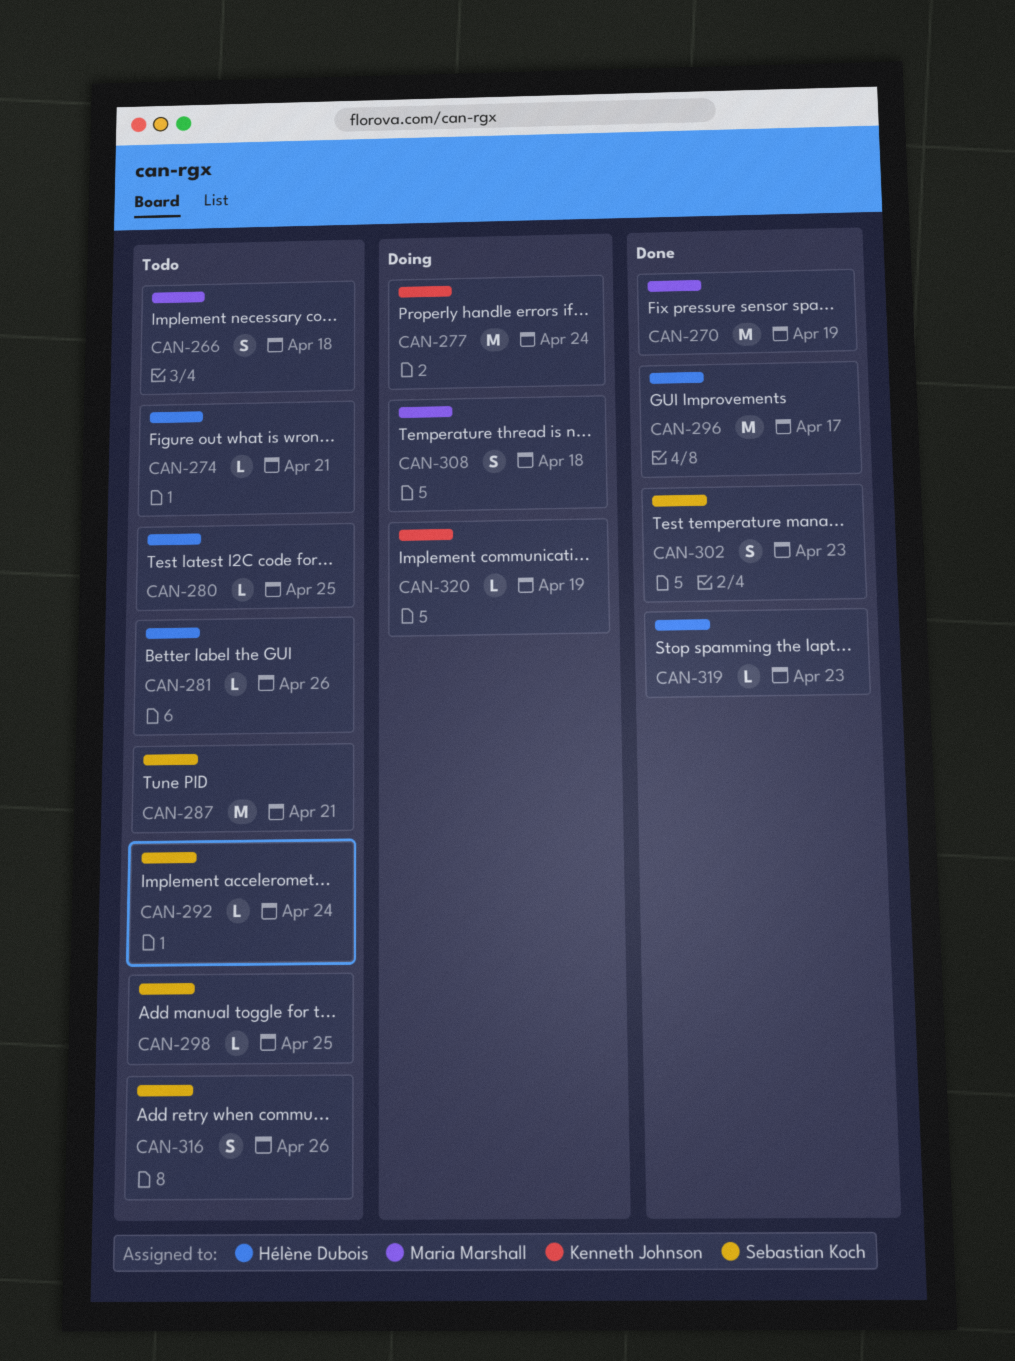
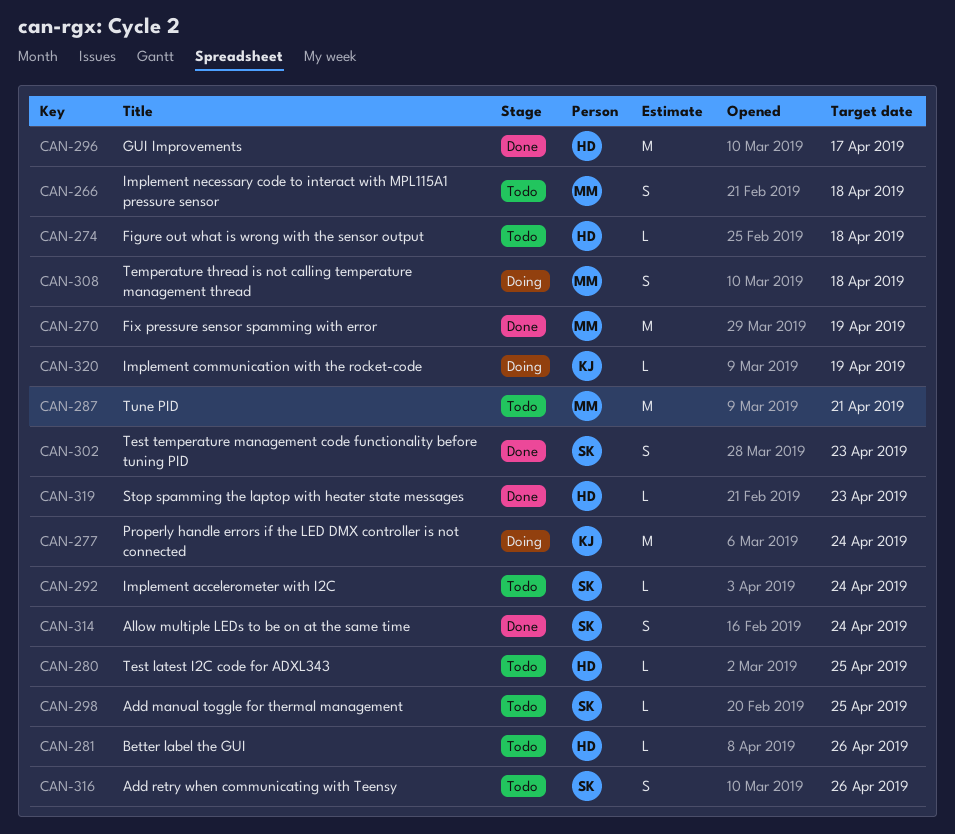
CAN-274, due: Apr 21 -> Apr 18
CAN-287, owner: Sebastian Koch -> Maria Marshall
CAN-314: none -> present

